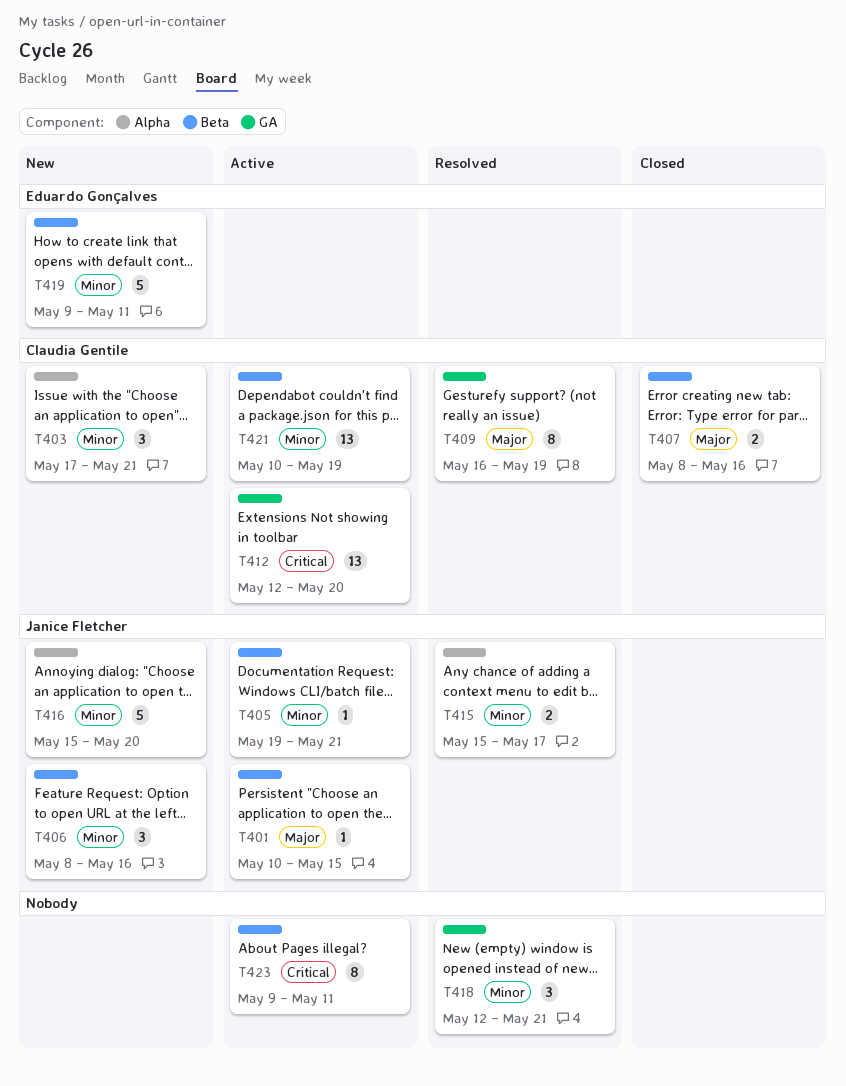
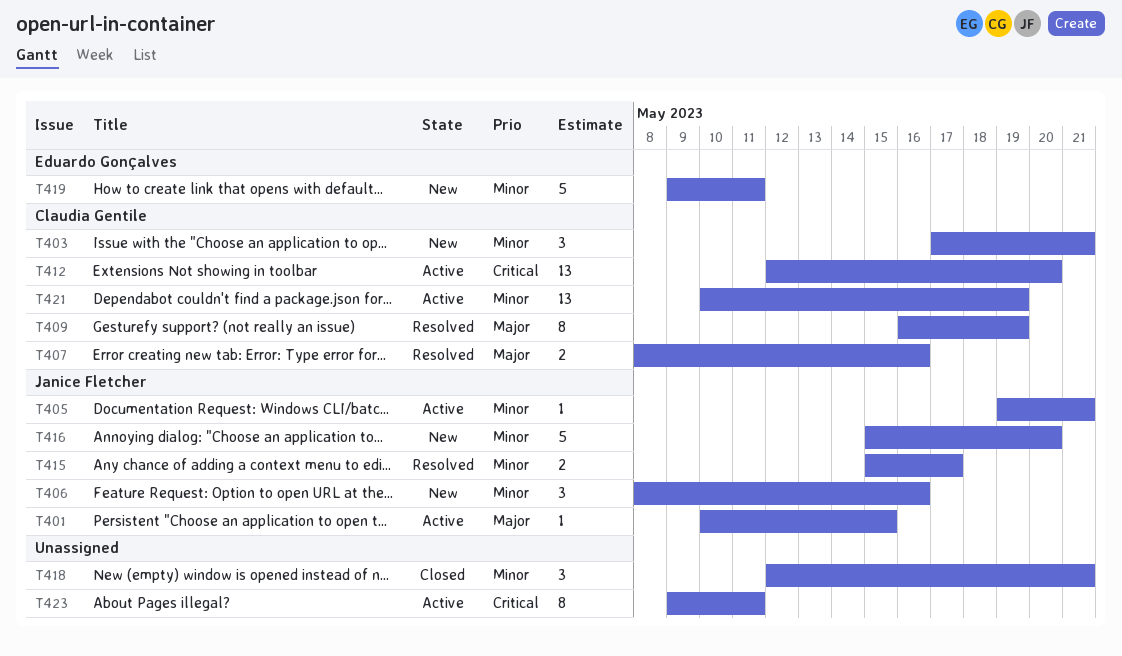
T407, status: Closed -> Resolved
T418, status: Resolved -> Closed

